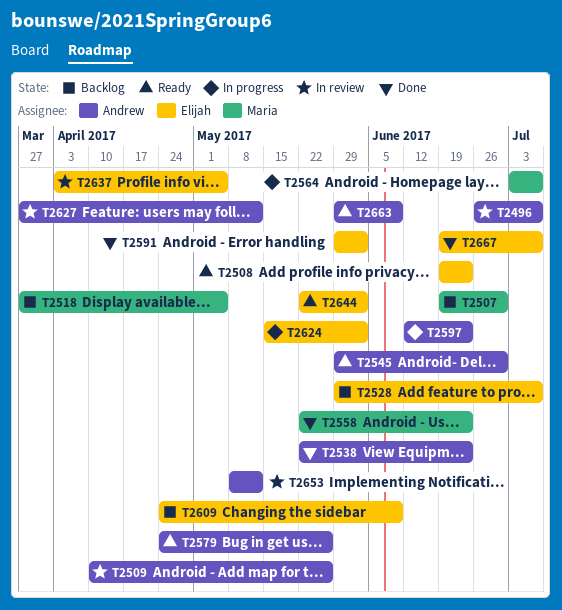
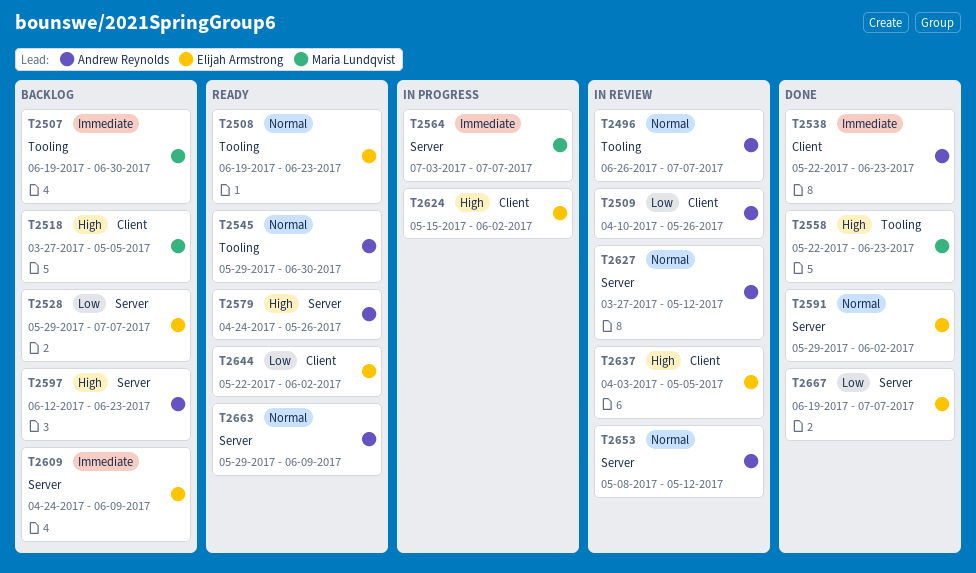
T2597, status: In progress -> Backlog

